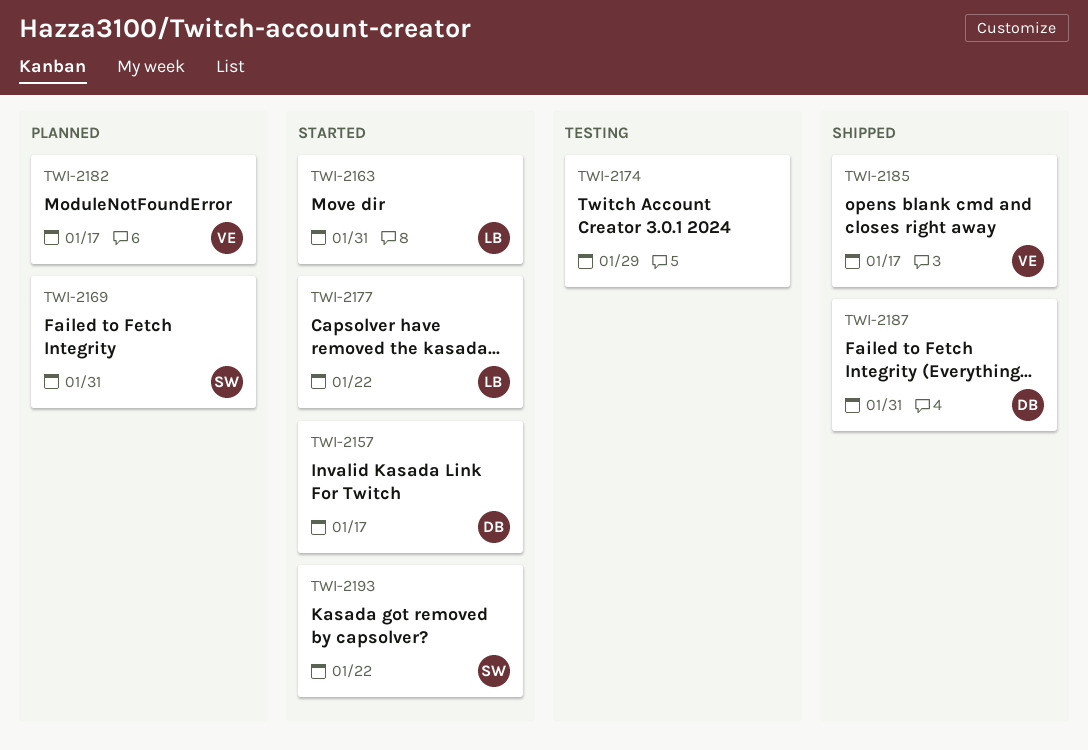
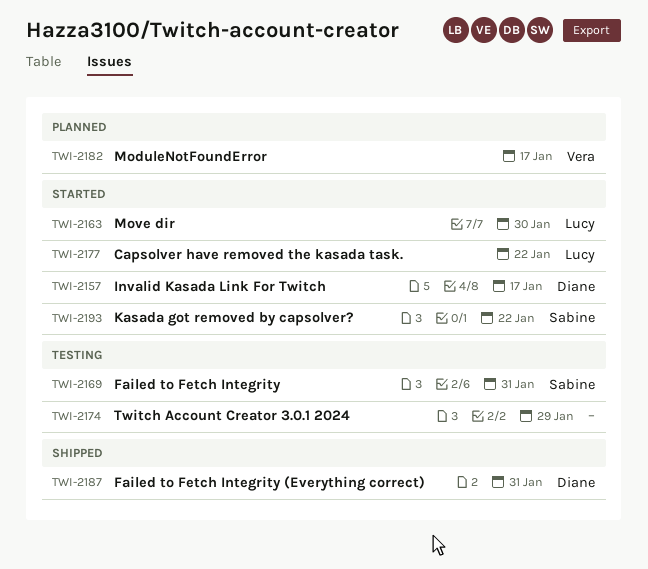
TWI-2163, due: Jan 31 -> Jan 30
TWI-2169, status: Planned -> Testing
TWI-2185: present -> none

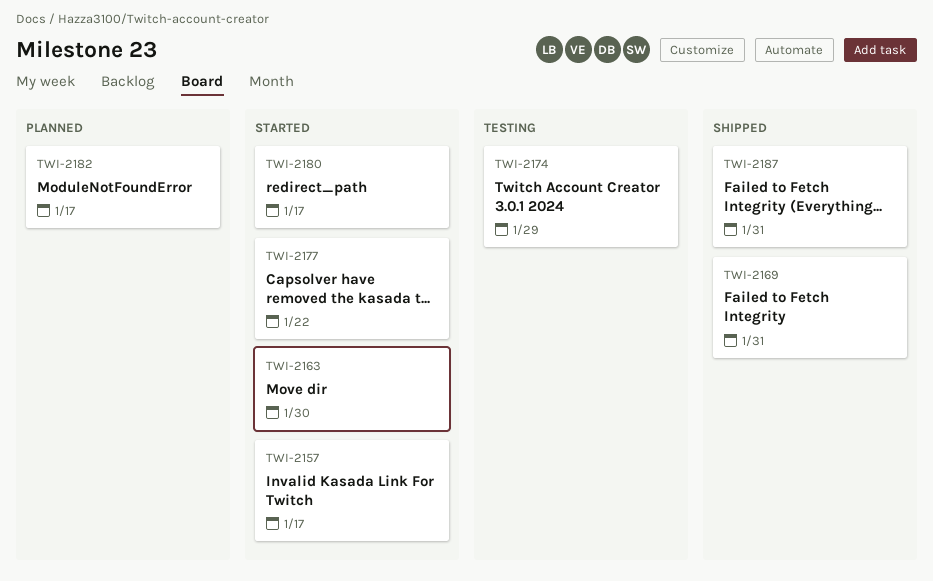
TWI-2169, status: Testing -> Shipped
TWI-2180: none -> present
TWI-2193: present -> none

